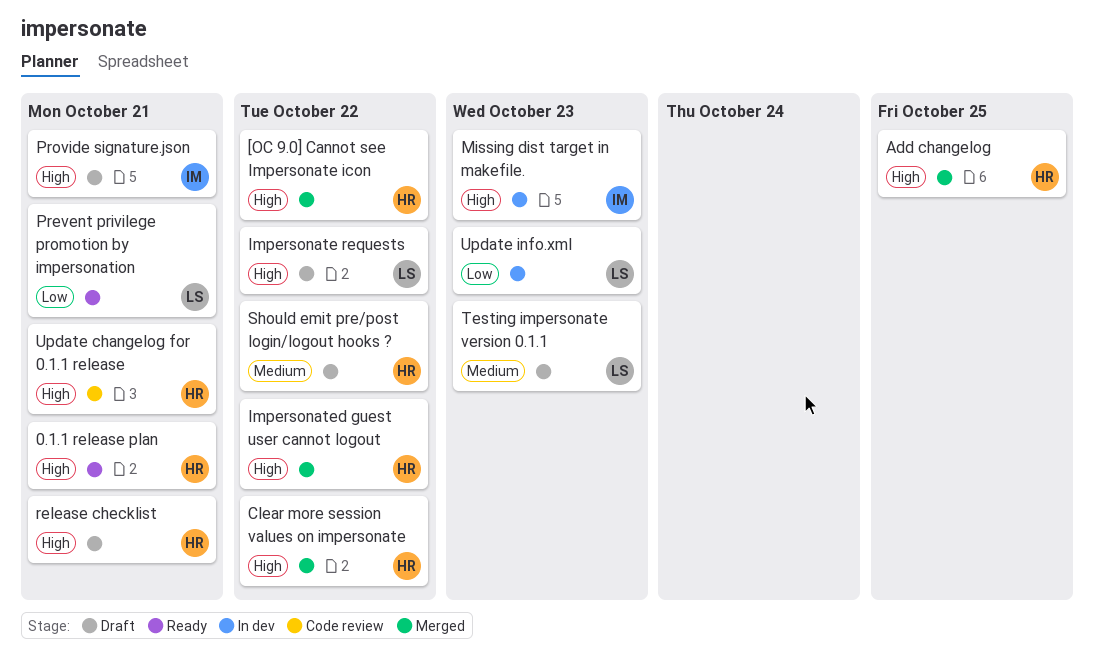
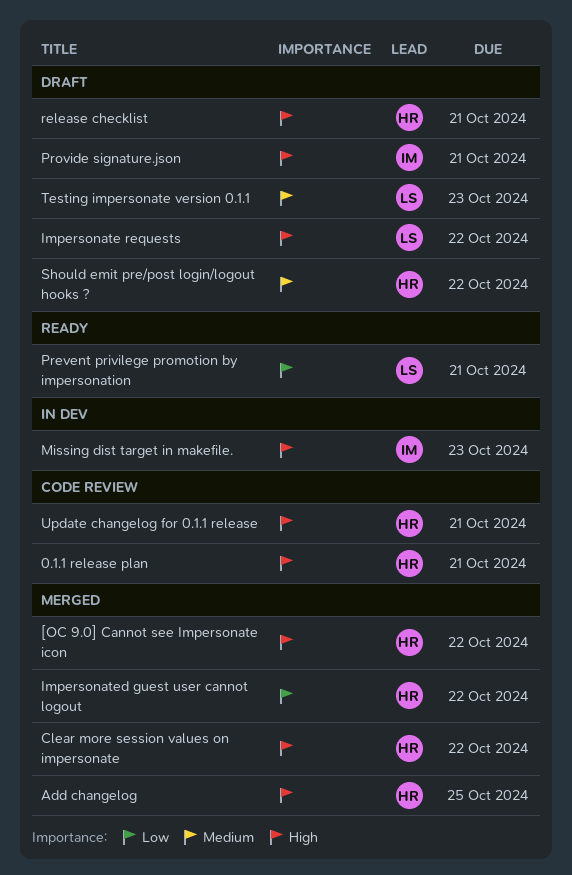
0.1.1 release plan, status: Ready -> Code review
Impersonated guest user cannot logout, priority: High -> Low
Update info.xml: present -> none

